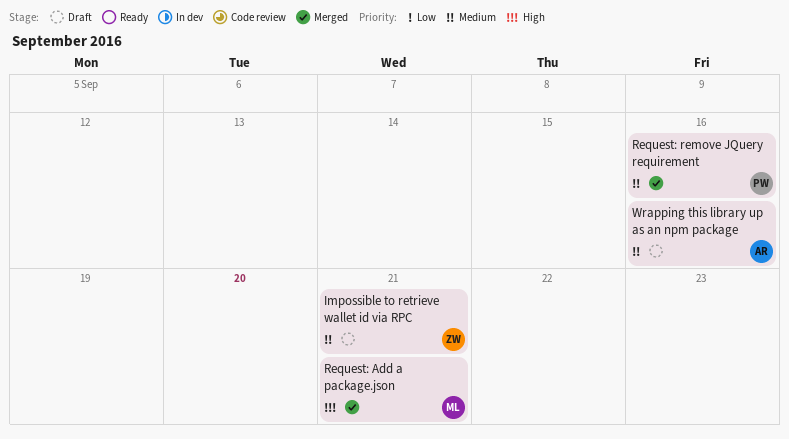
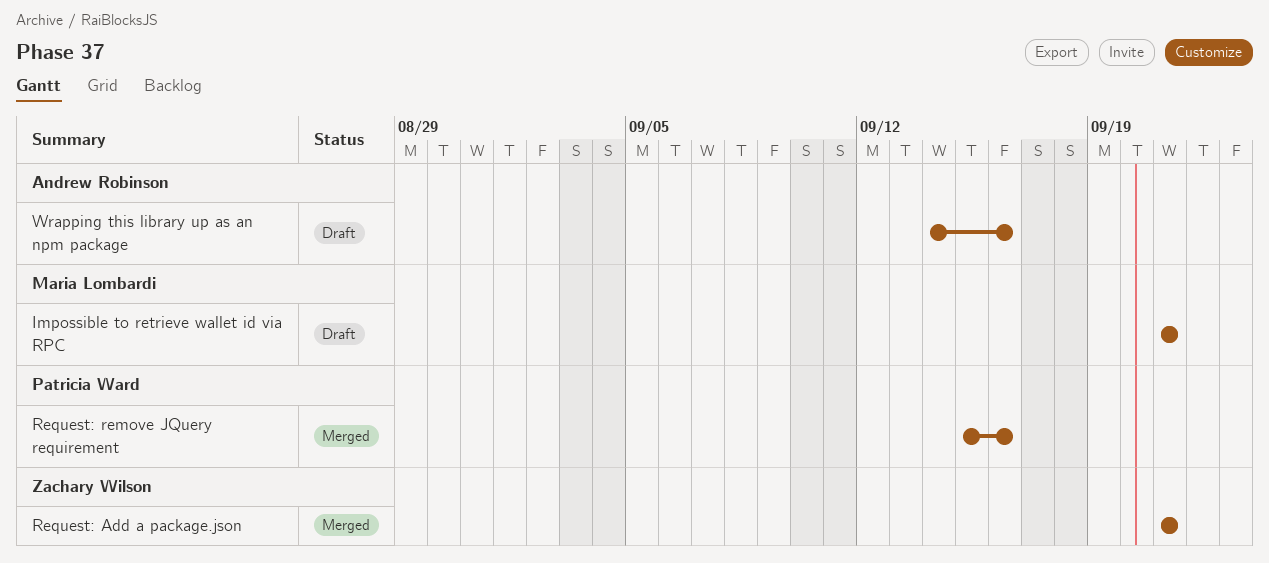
Impossible to retrieve wallet id via RPC, owner: Zachary Wilson -> Maria Lombardi
Request: Add a package.json, owner: Maria Lombardi -> Zachary Wilson

